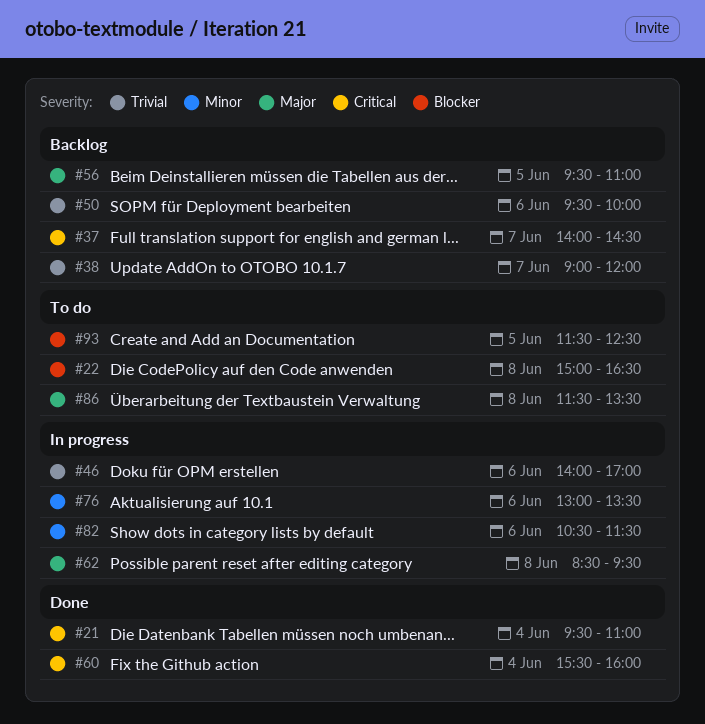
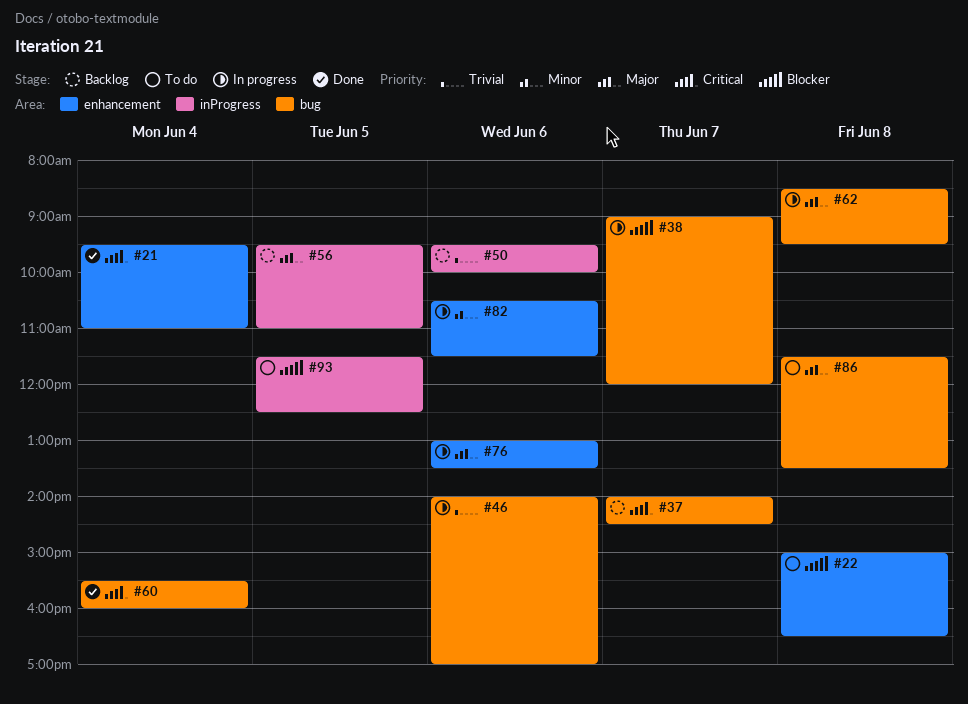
#38, status: Backlog -> In progress
#38, priority: Trivial -> Blocker
#76, priority: Minor -> Major

